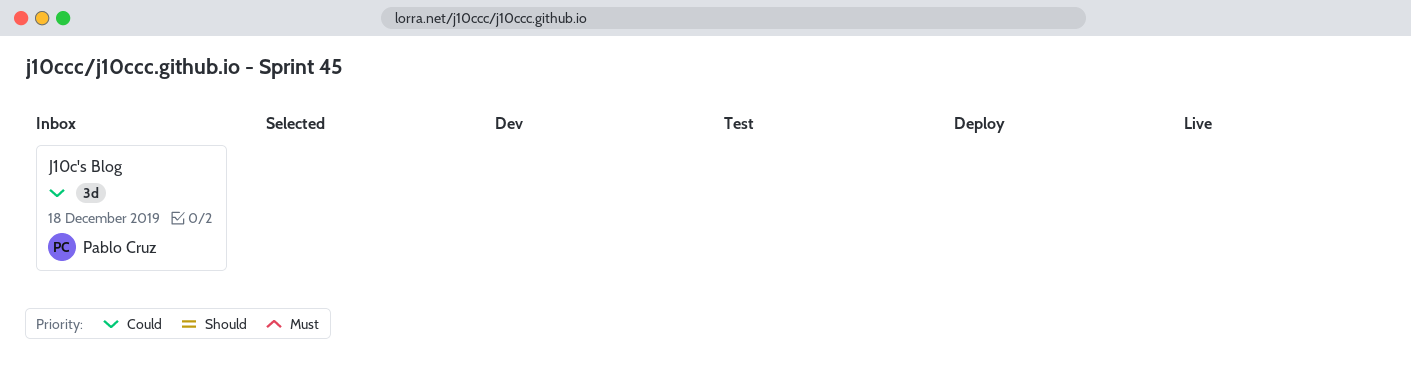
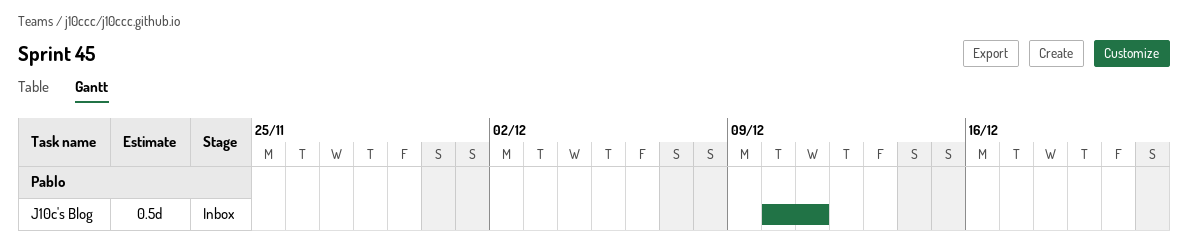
J10c's Blog, estimate: 3d -> 0.5d
J10c's Blog, due: Dec 18 -> Dec 11

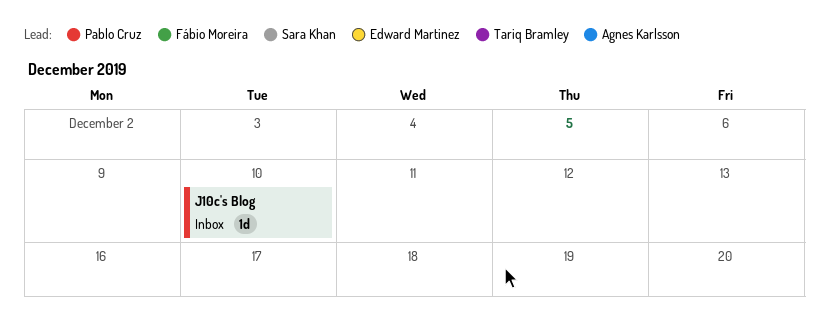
J10c's Blog, estimate: 0.5d -> 1d
J10c's Blog, due: Dec 11 -> Dec 10

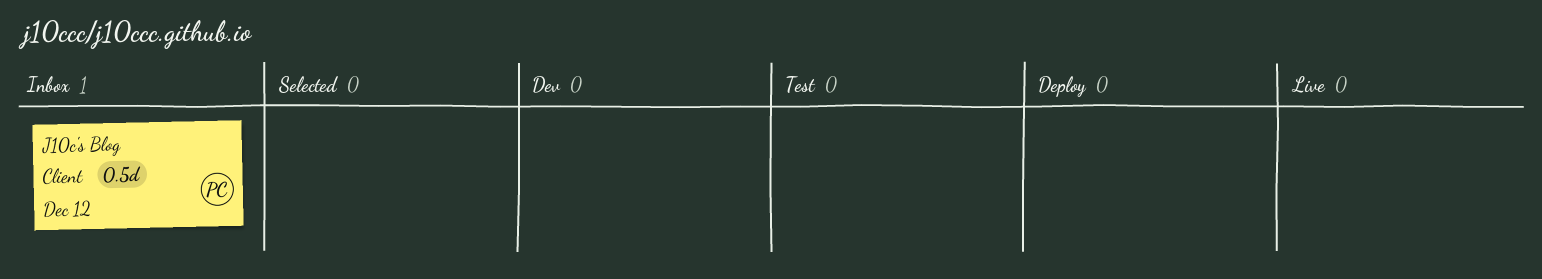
J10c's Blog, estimate: 1d -> 0.5d
J10c's Blog, due: Dec 10 -> Dec 12

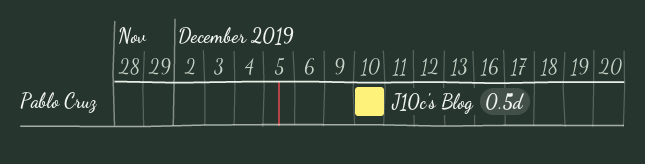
J10c's Blog, due: Dec 12 -> Dec 10

